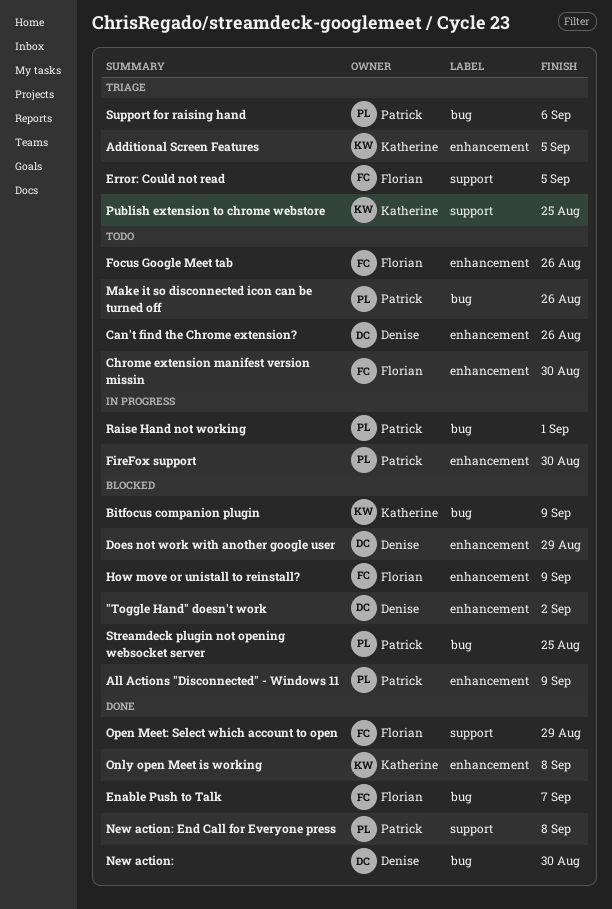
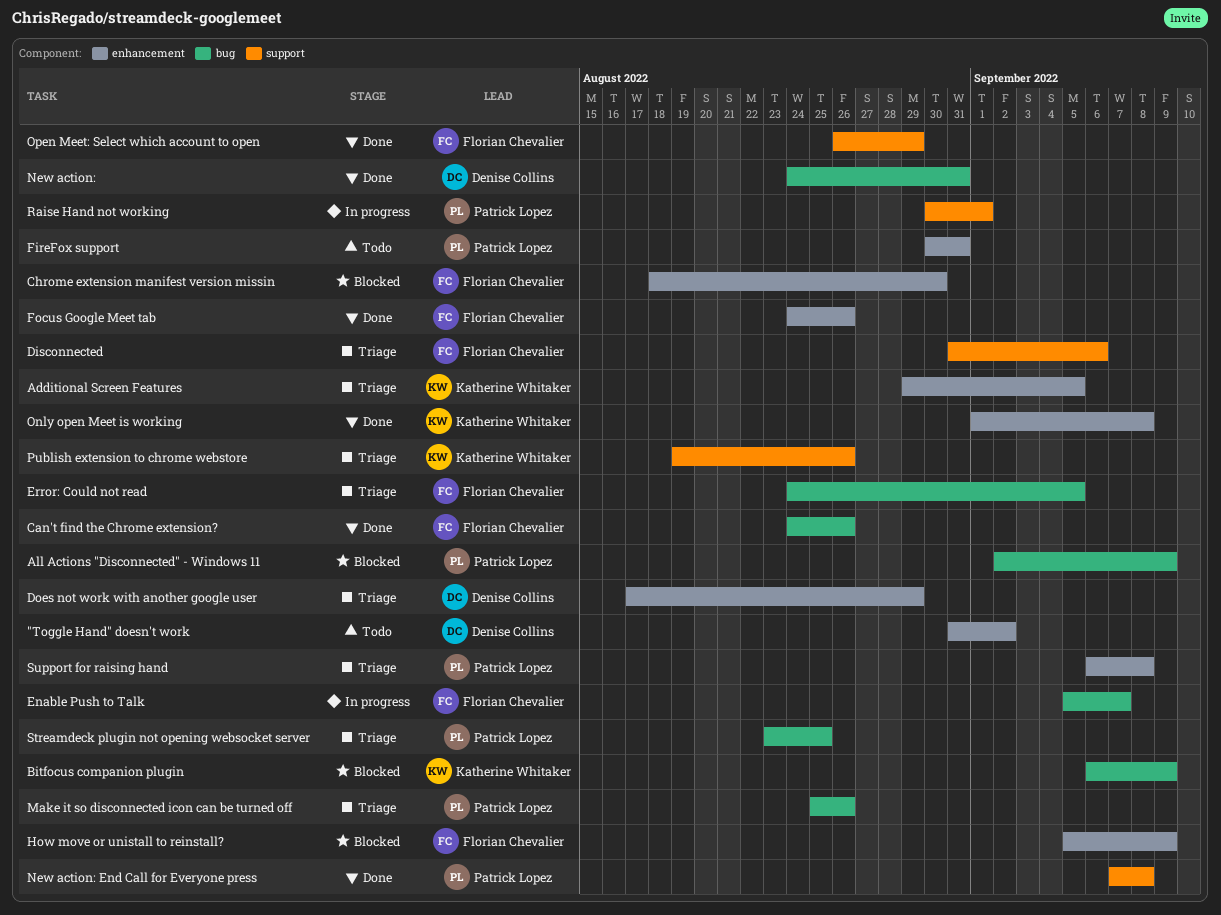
"Toggle Hand" doesn't work, status: Blocked -> Todo
All Actions "Disconnected" - Windows 11, label: enhancement -> bug
Can't find the Chrome extension?, status: Todo -> Done
Can't find the Chrome extension?, owner: Denise Collins -> Florian Chevalier
Can't find the Chrome extension?, label: enhancement -> bug
Chrome extension manifest version missin, status: Todo -> Blocked
Disconnected: none -> present
Does not work with another google user, status: Blocked -> Triage
Enable Push to Talk, status: Done -> In progress
Error: Could not read, label: support -> bug
FireFox support, status: In progress -> Todo
FireFox support, due: Aug 30 -> Aug 31
Focus Google Meet tab, status: Todo -> Done
Make it so disconnected icon can be turned off, status: Todo -> Triage
New action:, due: Aug 30 -> Aug 31
Publish extension to chrome webstore, due: Aug 25 -> Aug 26
Raise Hand not working, label: bug -> support
Streamdeck plugin not opening websocket server, status: Blocked -> Triage
Support for raising hand, label: bug -> enhancement
Support for raising hand, due: Sep 6 -> Sep 8

